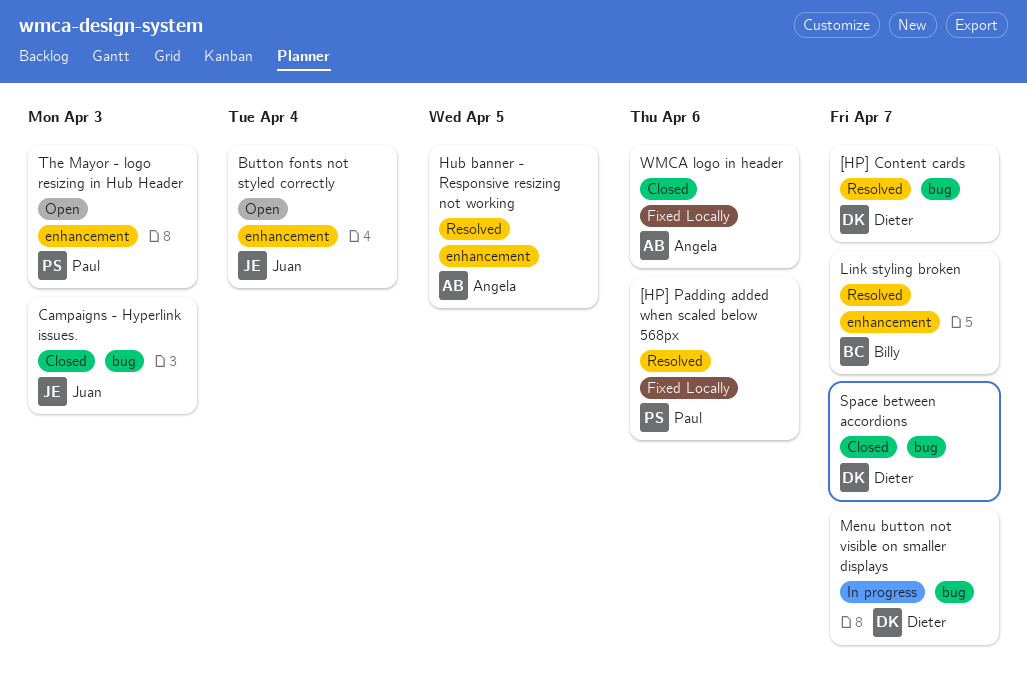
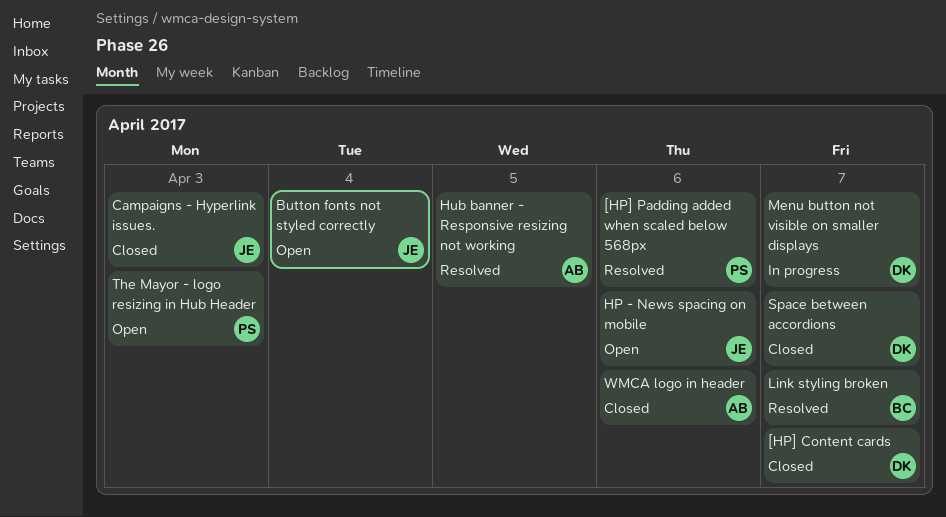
[HP] Content cards, status: Resolved -> Closed
HP - News spacing on mobile: none -> present

